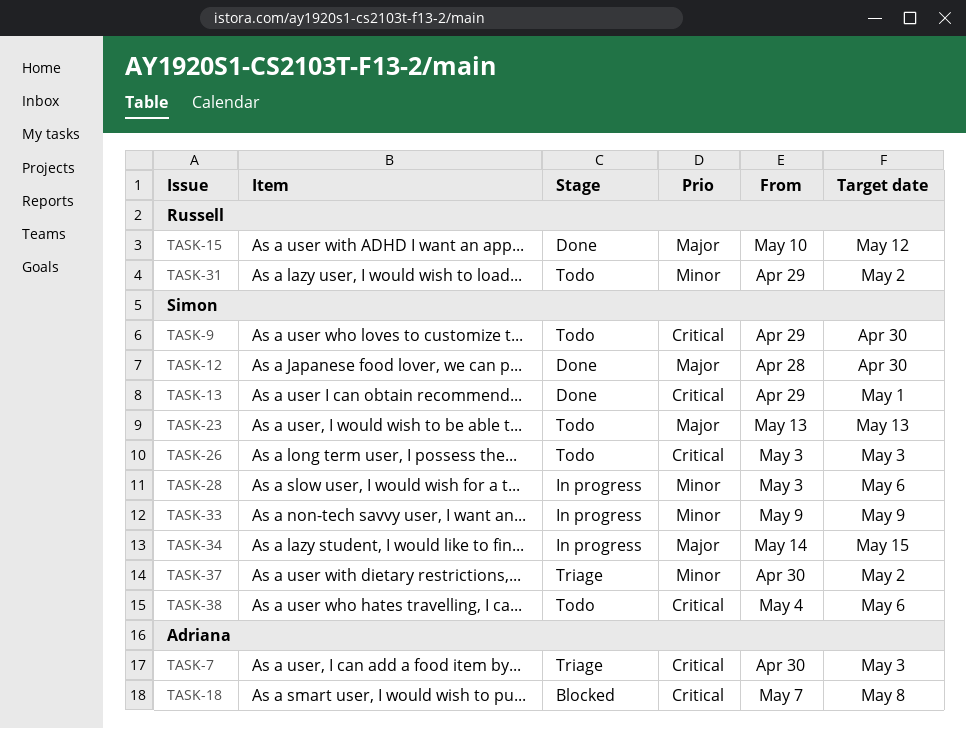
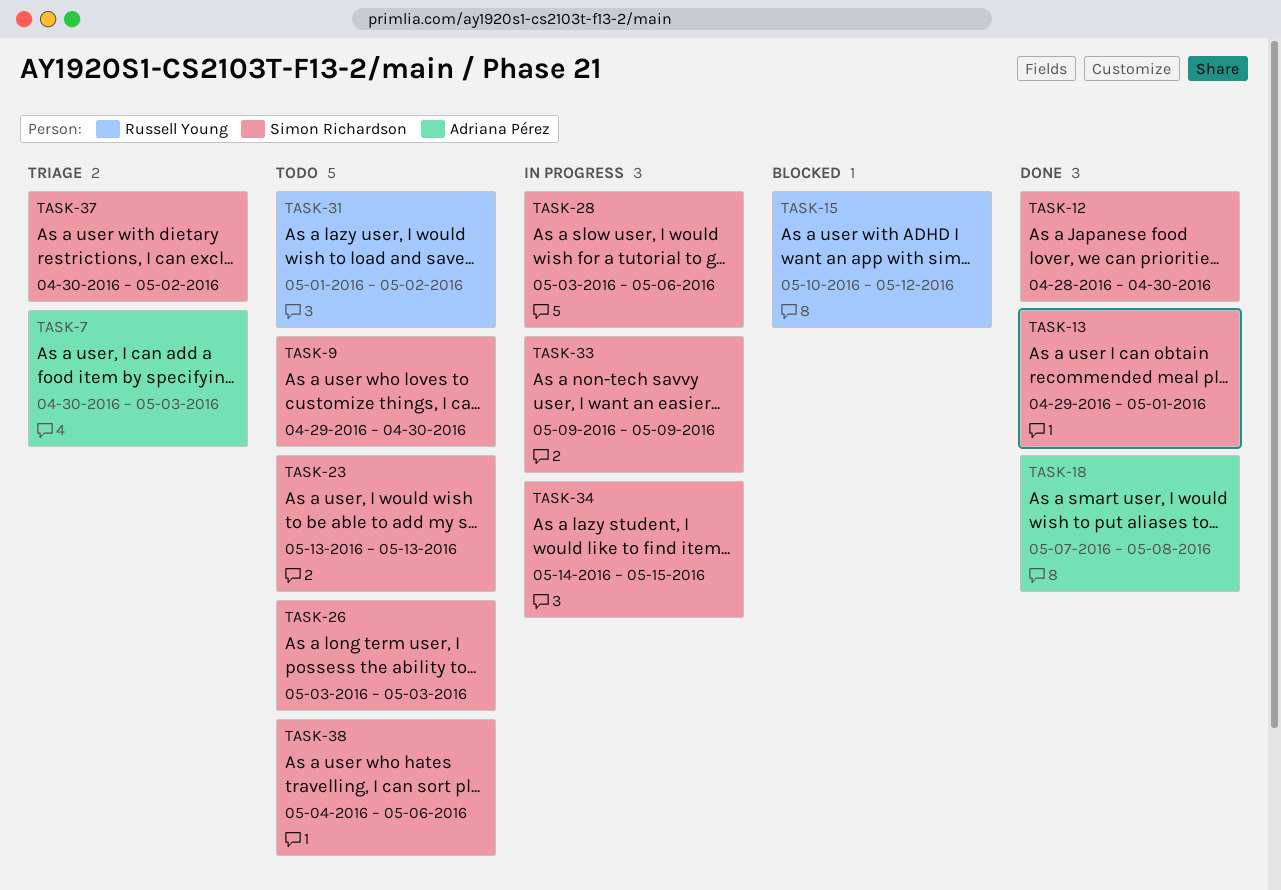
TASK-15, status: Done -> Blocked
TASK-18, status: Blocked -> Done
TASK-31, start: Apr 29 -> May 1

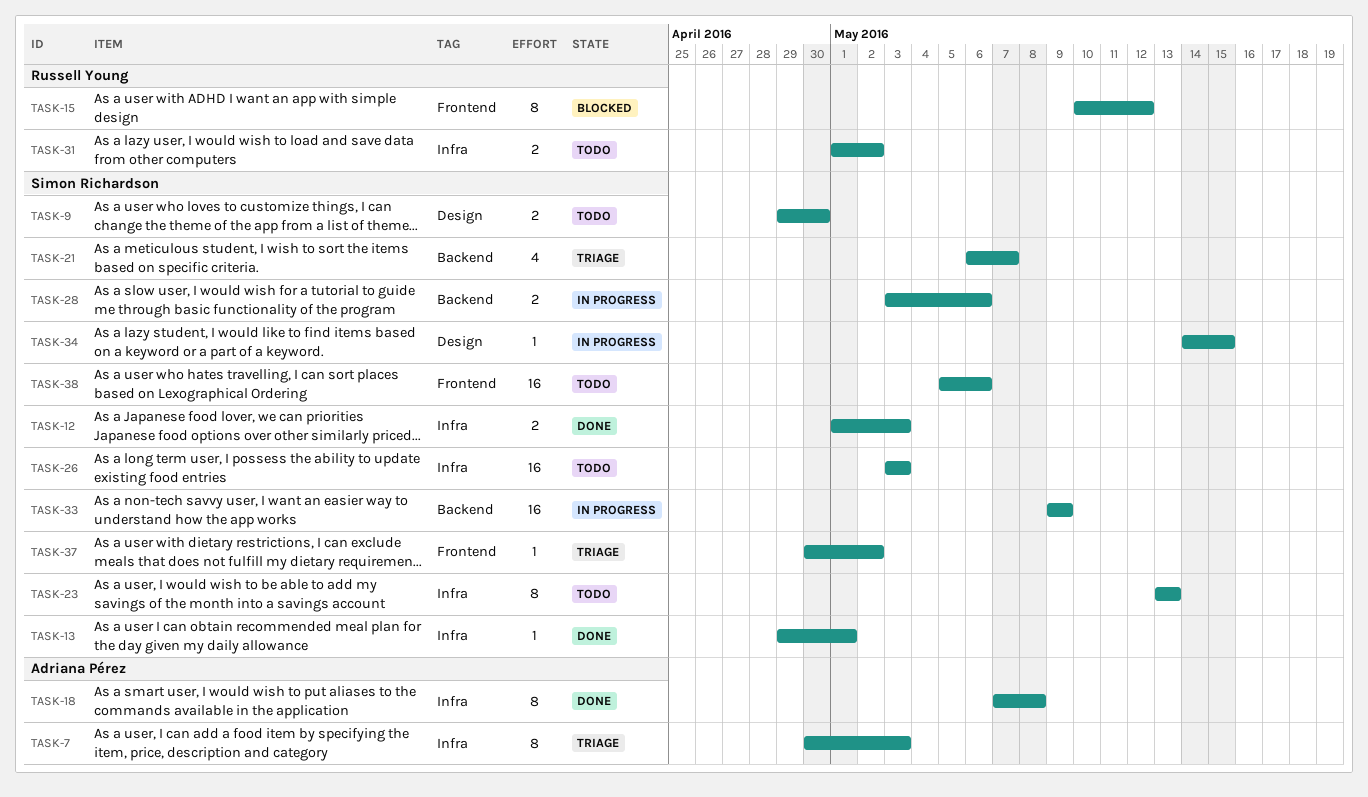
TASK-12, start: Apr 28 -> May 1
TASK-12, due: Apr 30 -> May 3
TASK-21: none -> present
TASK-38, start: May 4 -> May 5

